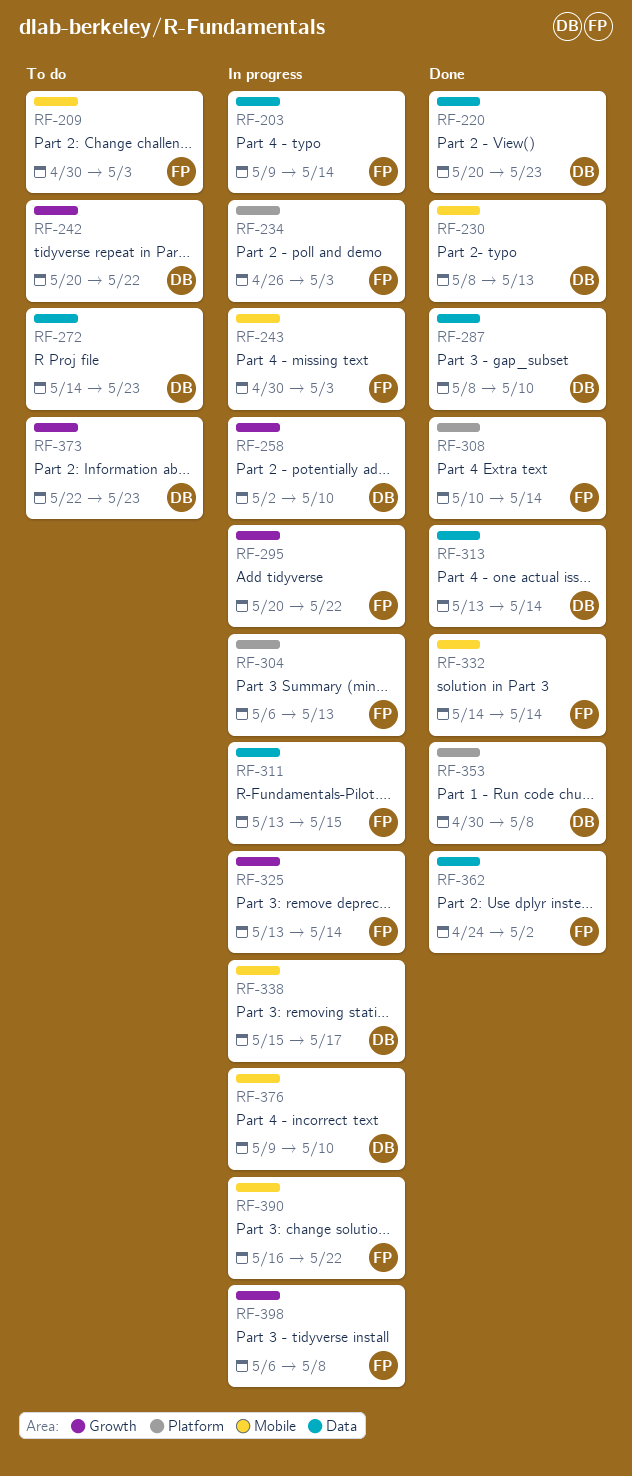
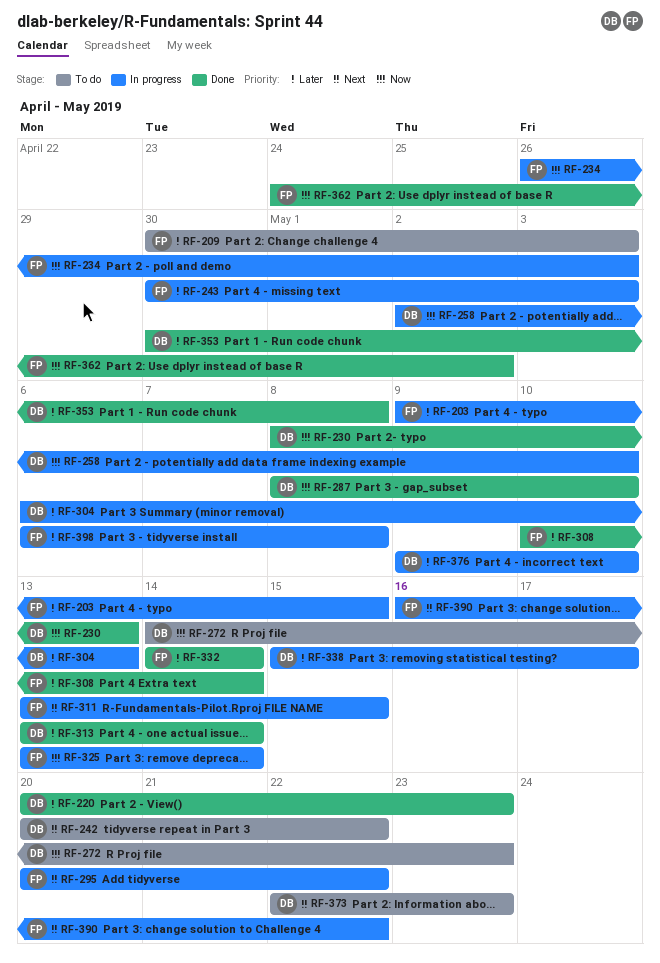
RF-203, due: May 14 -> May 15
RF-304, owner: FP -> DB

